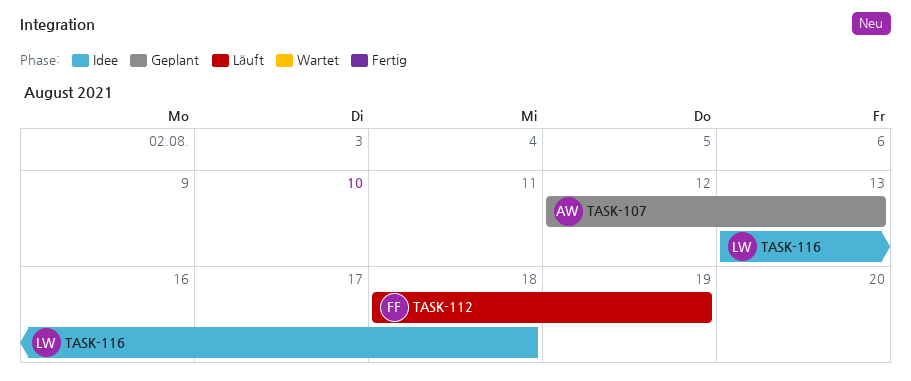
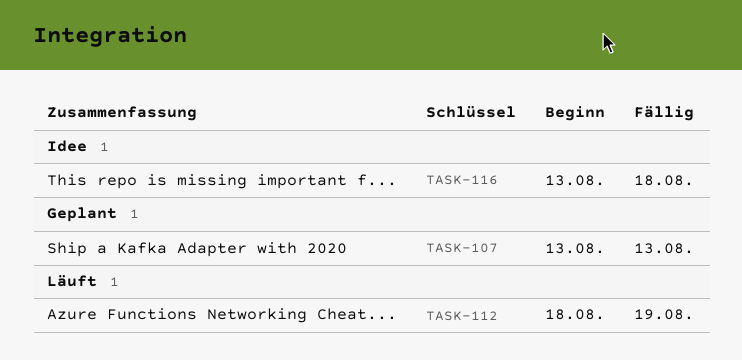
TASK-107, start: Aug 12 -> Aug 13

